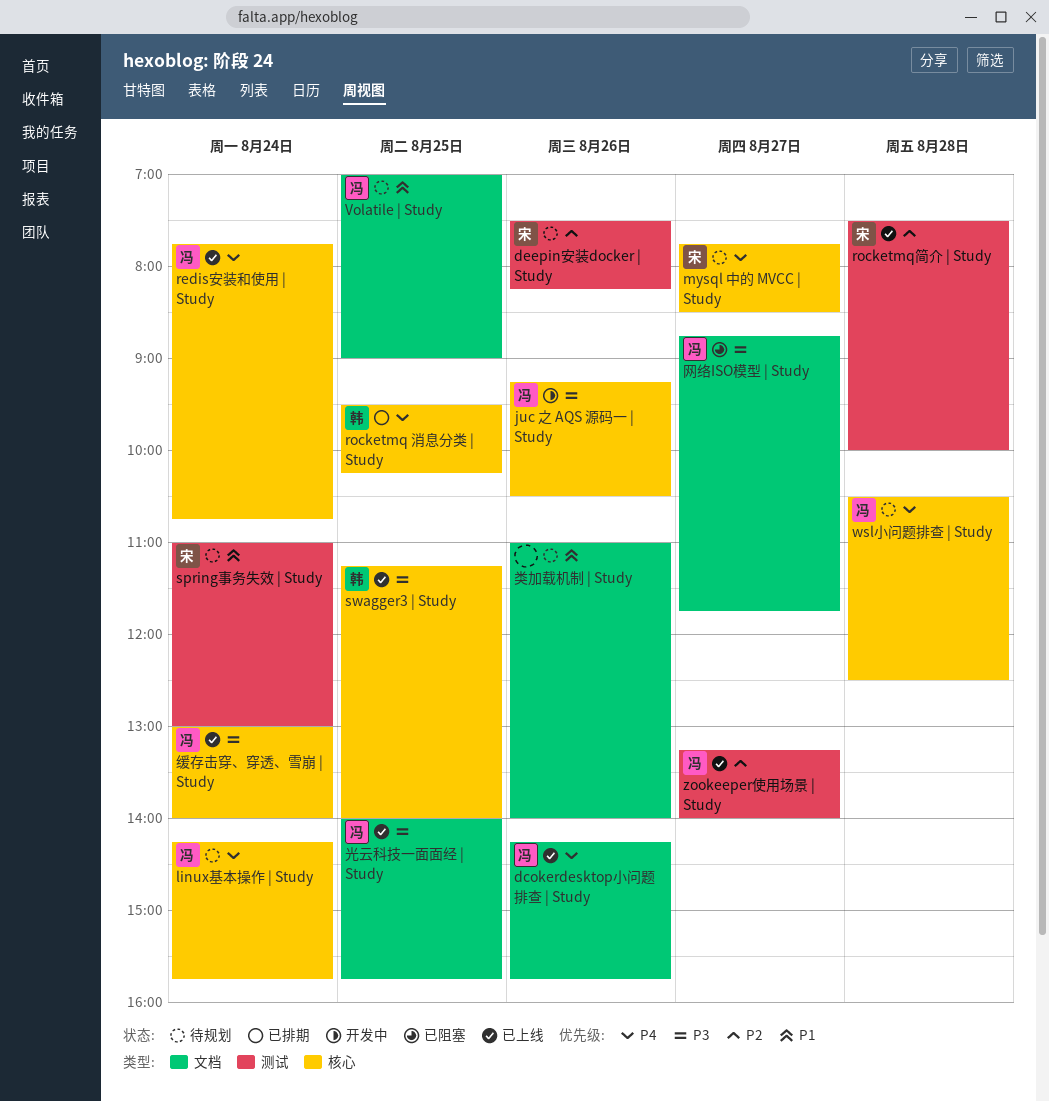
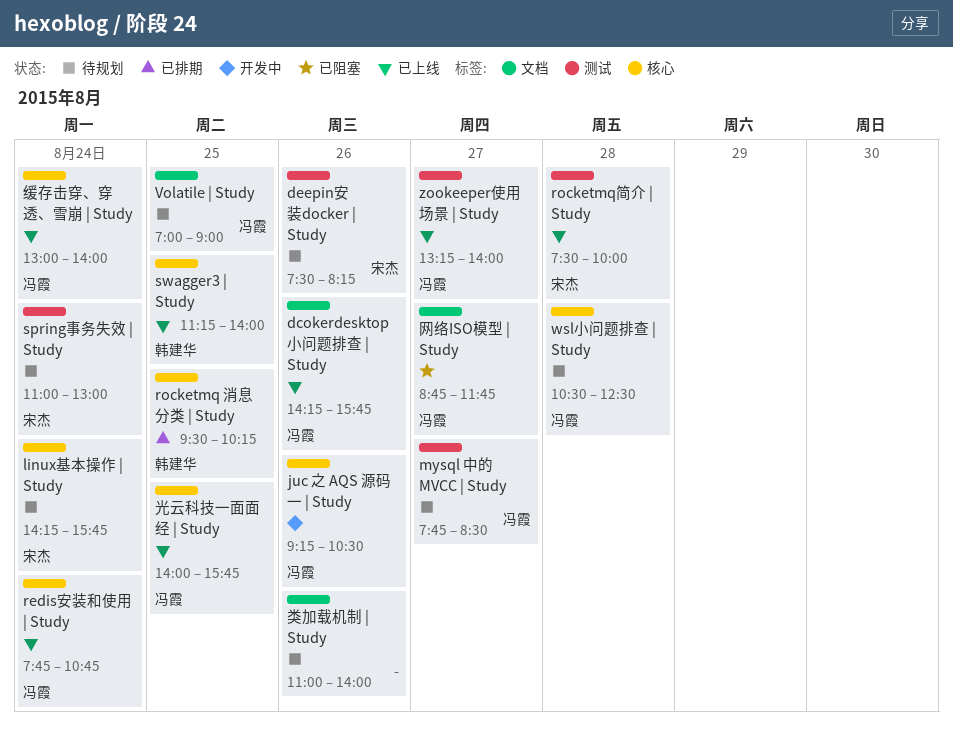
linux基本操作 | Study, owner: 冯霞 -> 宋杰
mysql 中的 MVCC | Study, owner: 宋杰 -> 冯霞
mysql 中的 MVCC | Study, label: 核心 -> 测试
光云科技一面面经 | Study, label: 文档 -> 核心

